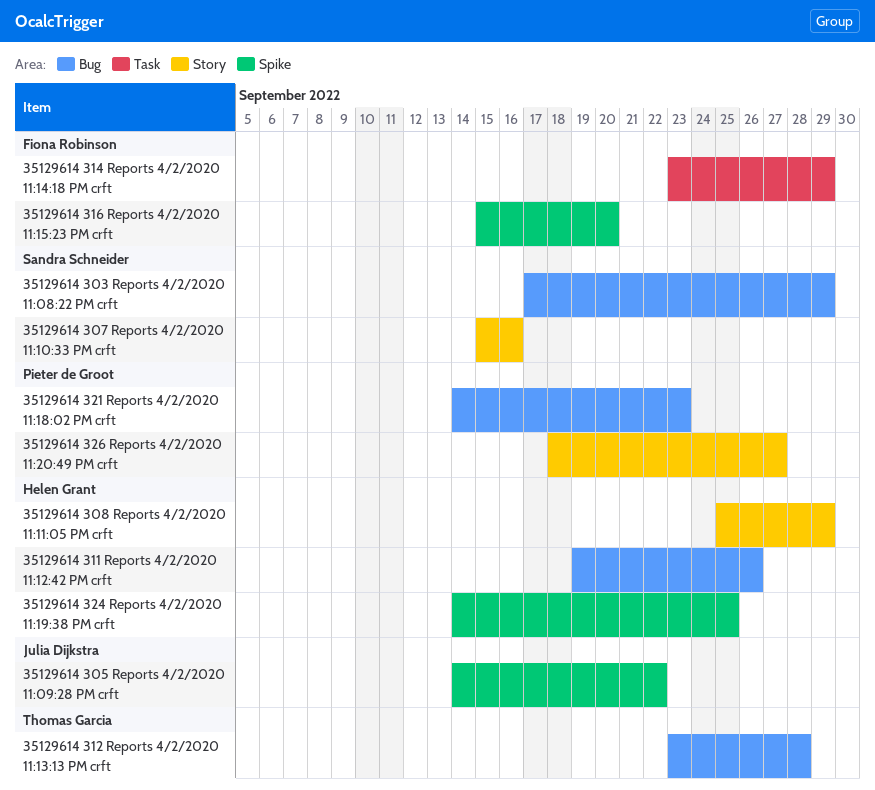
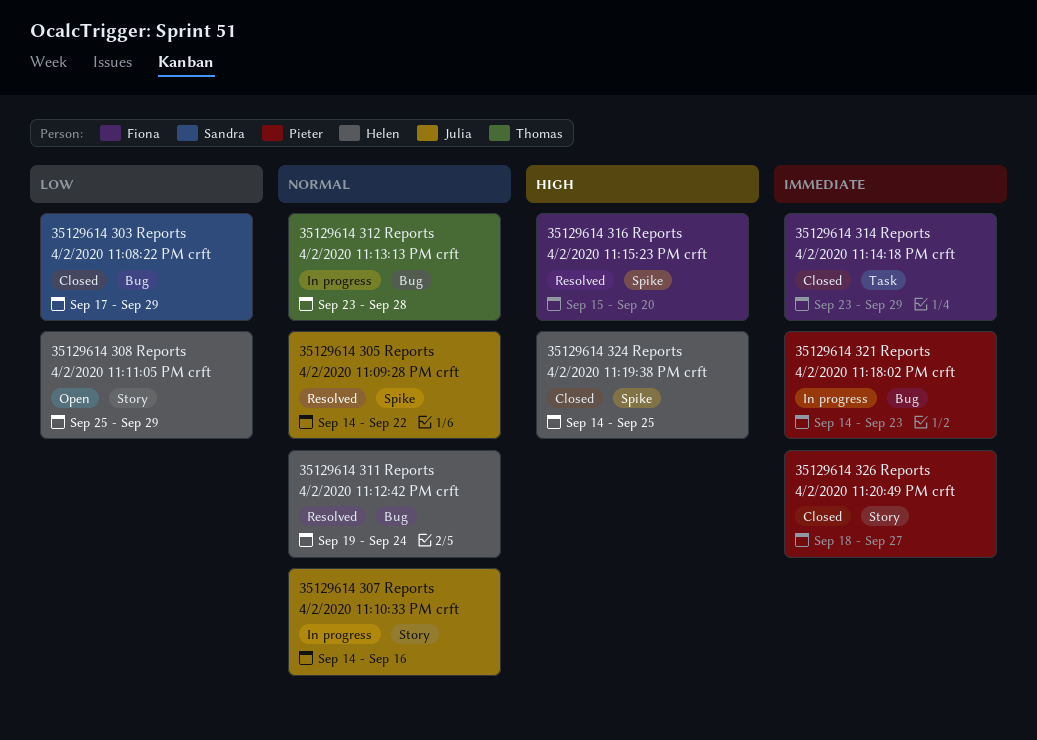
35129614 307 Reports 4/2/2020 11:10:33 PM crft, owner: Sandra Schneider -> Julia Dijkstra
35129614 307 Reports 4/2/2020 11:10:33 PM crft, start: Sep 15 -> Sep 14
35129614 311 Reports 4/2/2020 11:12:42 PM crft, due: Sep 26 -> Sep 24

